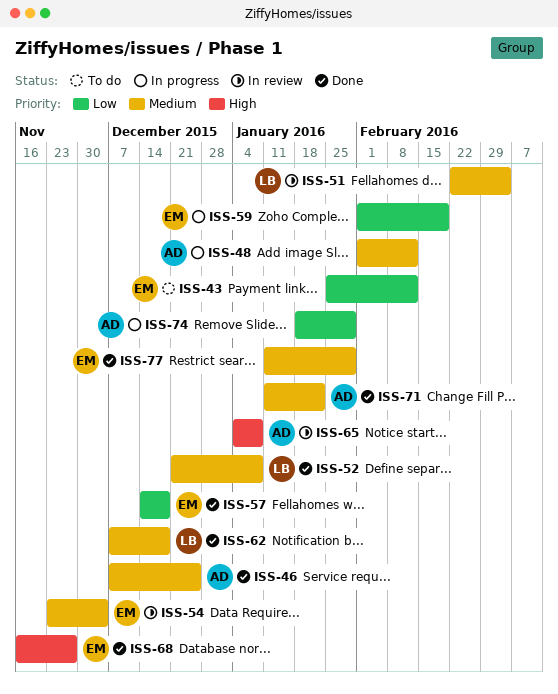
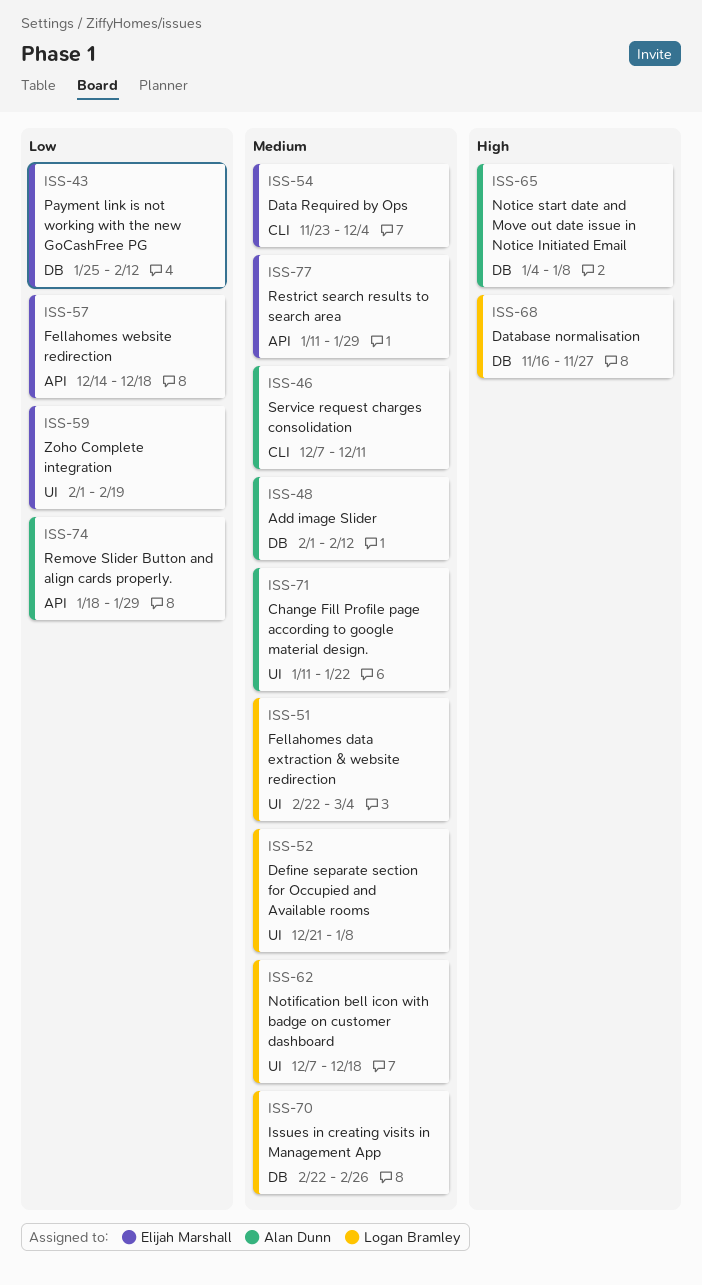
ISS-46, due: Dec 25 -> Dec 11
ISS-68, owner: Elijah Marshall -> Logan Bramley
ISS-70: none -> present

